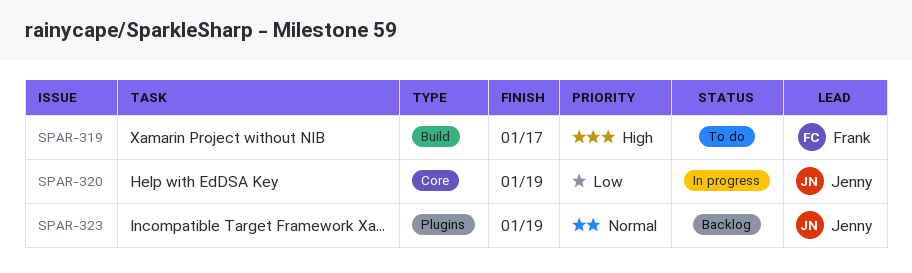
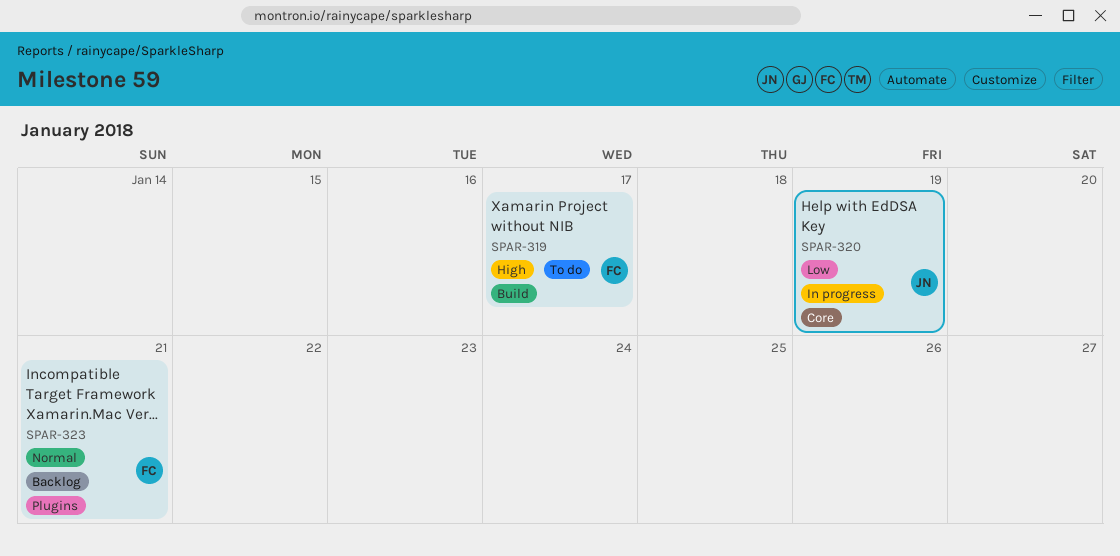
SPAR-323, owner: Jenny -> Frank
SPAR-323, due: Jan 19 -> Jan 21

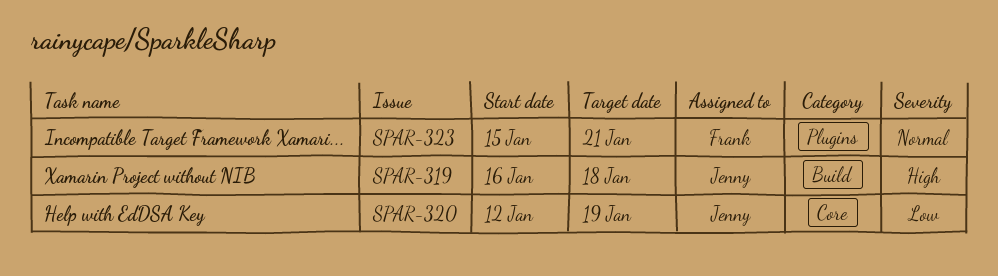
SPAR-319, owner: Frank -> Jenny
SPAR-319, due: Jan 17 -> Jan 18

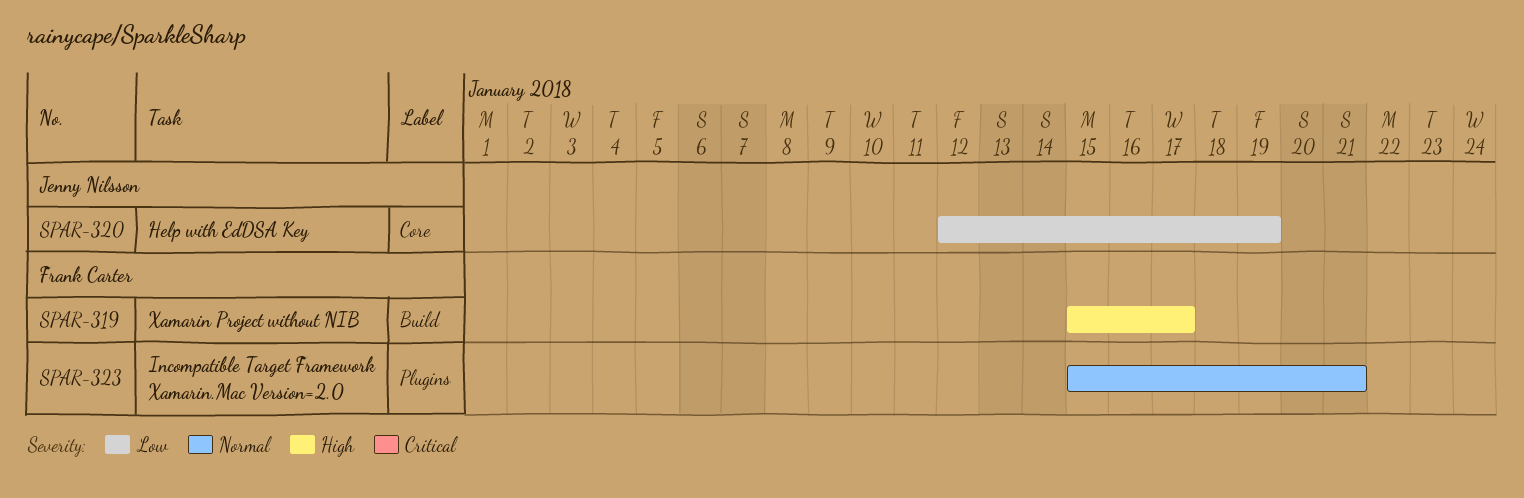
SPAR-319, owner: Jenny Nilsson -> Frank Carter
SPAR-319, start: Jan 16 -> Jan 15
SPAR-319, due: Jan 18 -> Jan 17

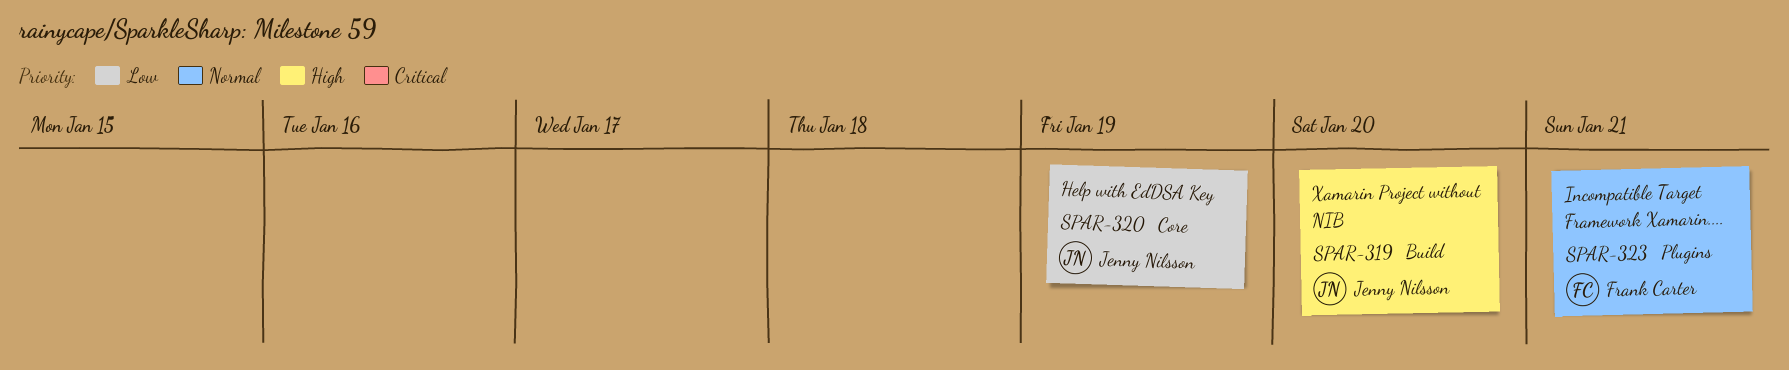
SPAR-319, owner: Frank Carter -> Jenny Nilsson
SPAR-319, due: Jan 17 -> Jan 20

